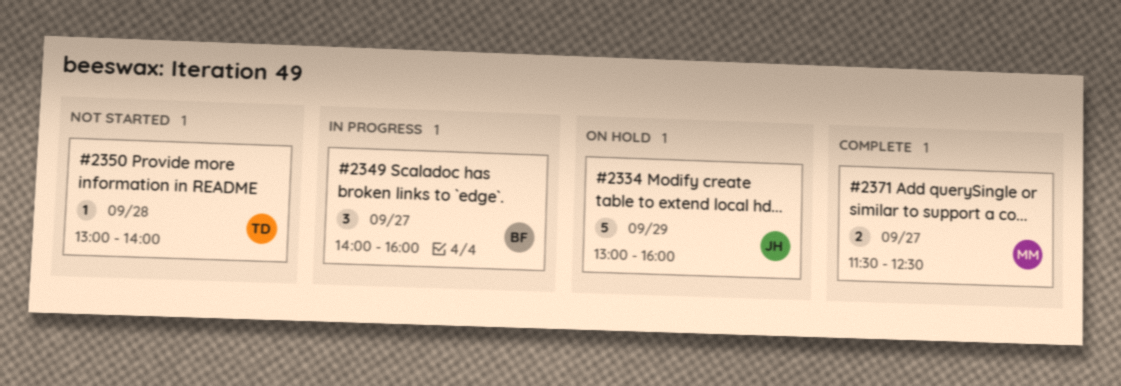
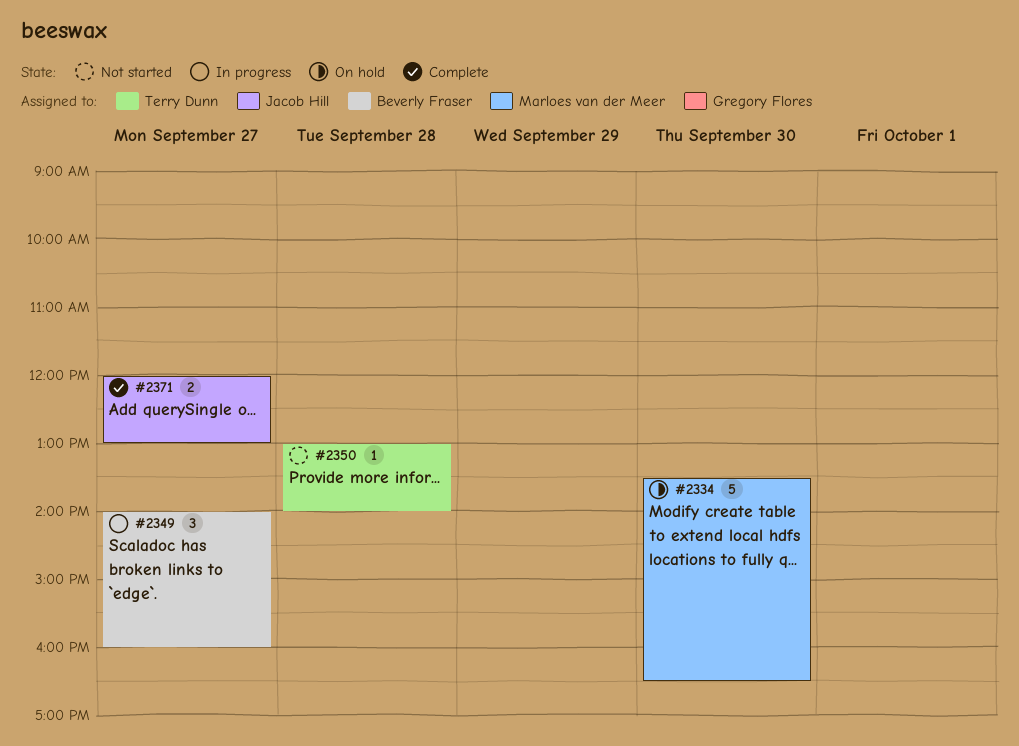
#2334, owner: Jacob Hill -> Marloes van der Meer
#2334, day: Sep 29 -> Sep 30
#2334, begins: 13:00 -> 13:30
#2334, ends: 16:00 -> 16:30
#2371, owner: Marloes van der Meer -> Jacob Hill
#2371, begins: 11:30 -> 12:00
#2371, ends: 12:30 -> 13:00

